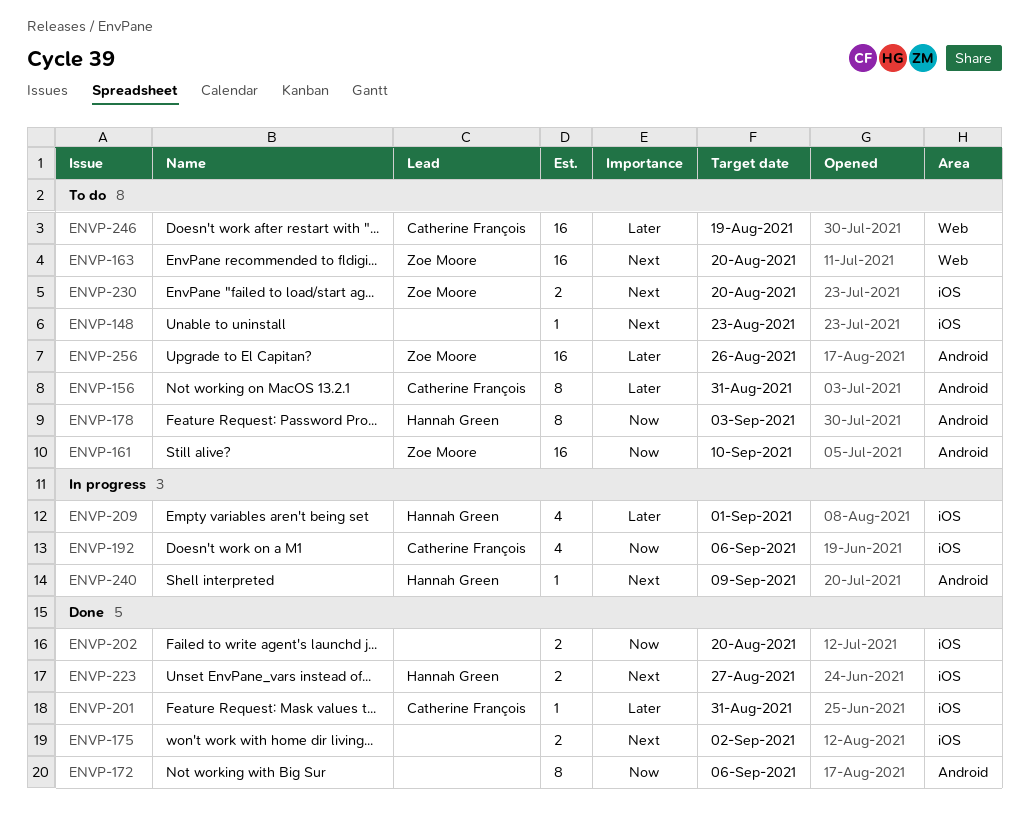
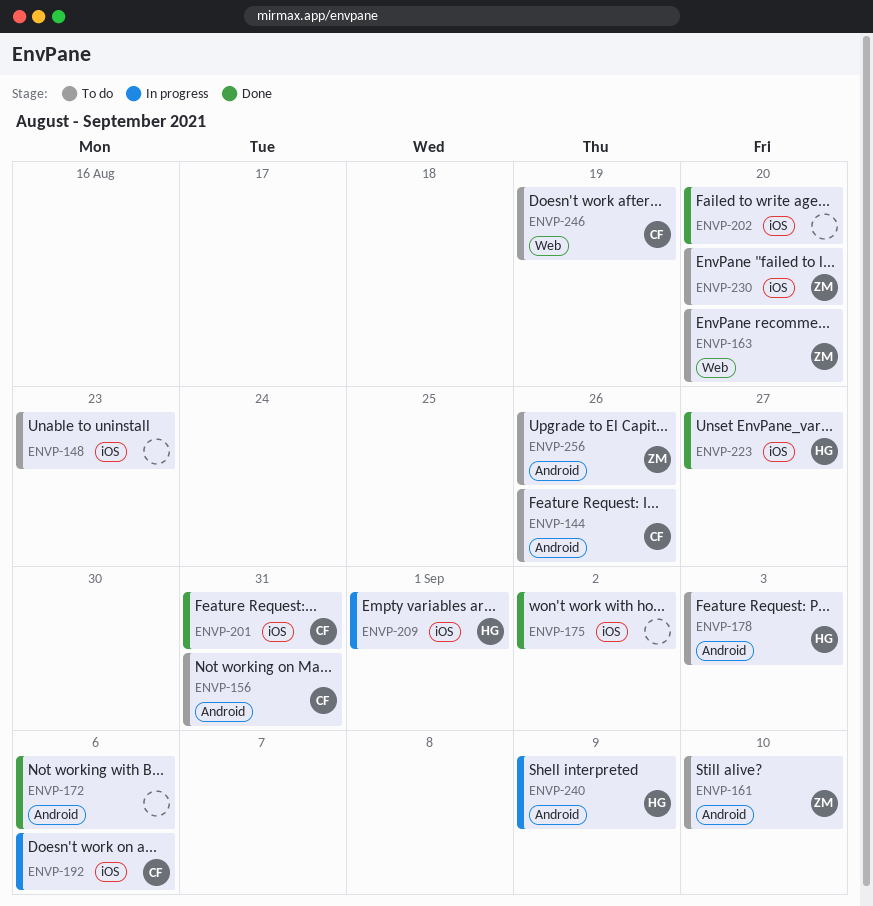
ENVP-144: none -> present

